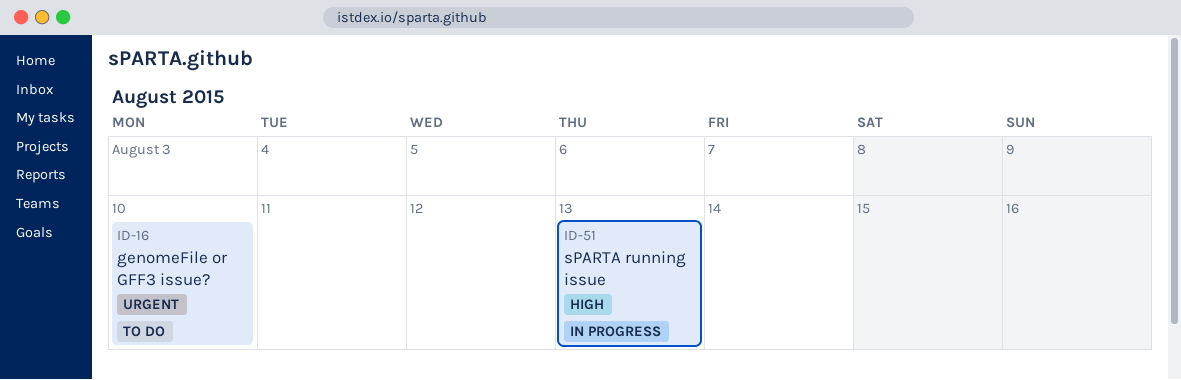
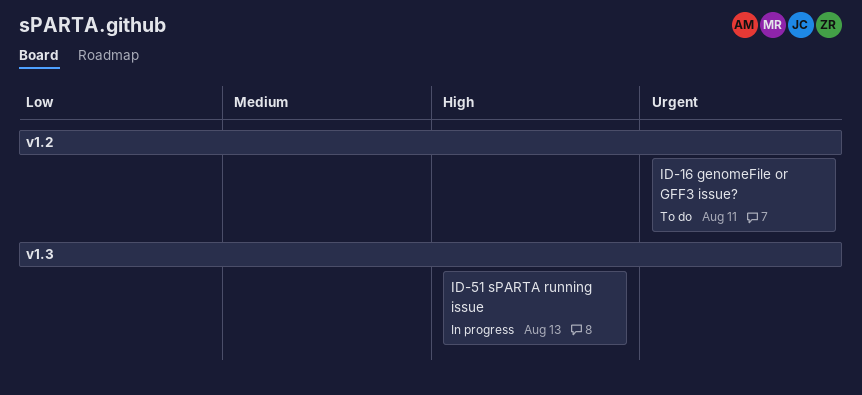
ID-16, due: Aug 10 -> Aug 11

